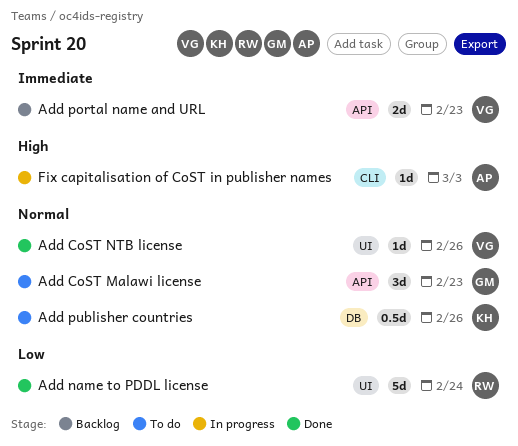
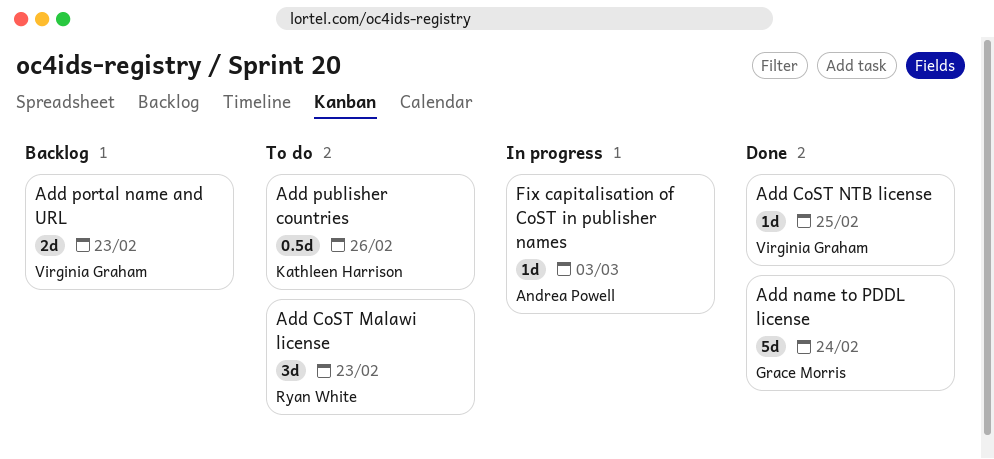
Add CoST Malawi license, owner: Grace Morris -> Ryan White
Add CoST NTB license, due: Feb 26 -> Feb 25
Add name to PDDL license, owner: Ryan White -> Grace Morris

